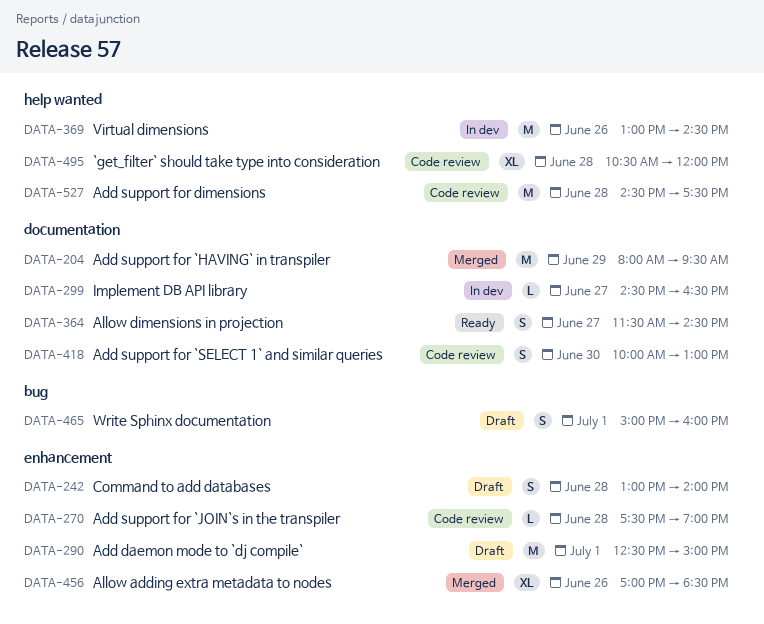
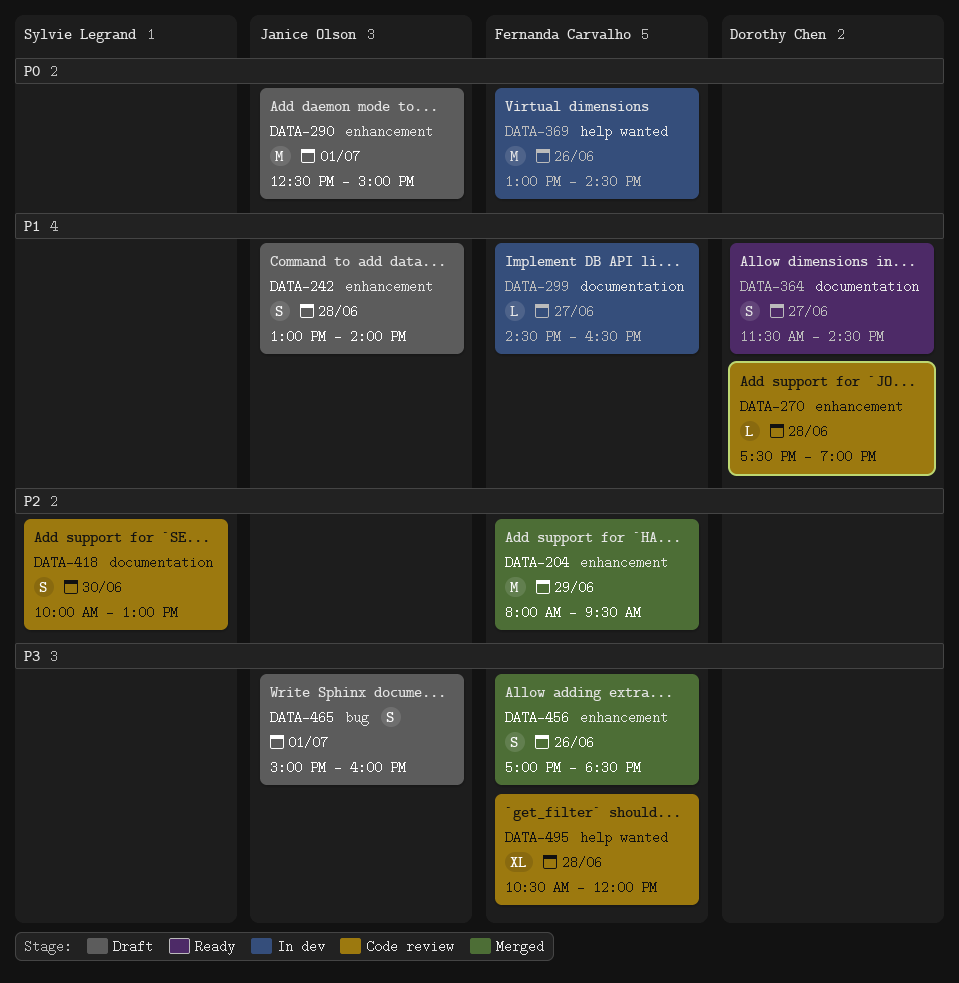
DATA-204, label: documentation -> enhancement
DATA-456, estimate: XL -> S
DATA-527: present -> none

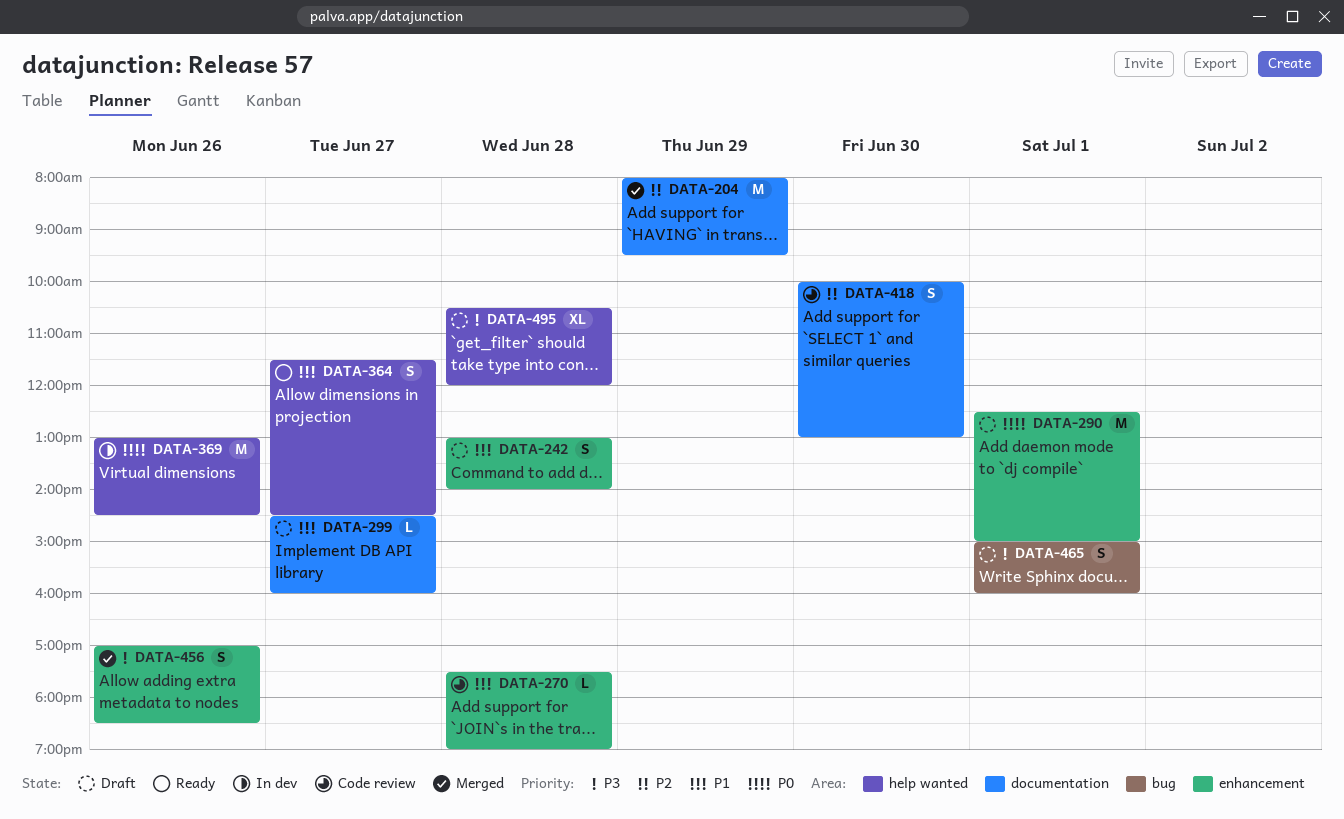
DATA-204, label: enhancement -> documentation
DATA-299, status: In dev -> Draft
DATA-299, ends: 16:30 -> 16:00
DATA-364, label: documentation -> help wanted
DATA-495, status: Code review -> Draft

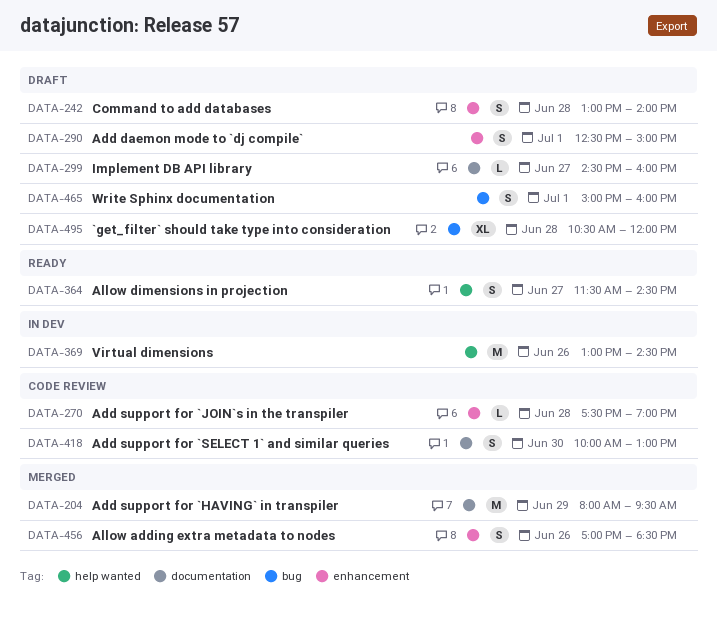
DATA-290, estimate: M -> S
DATA-495, label: help wanted -> bug

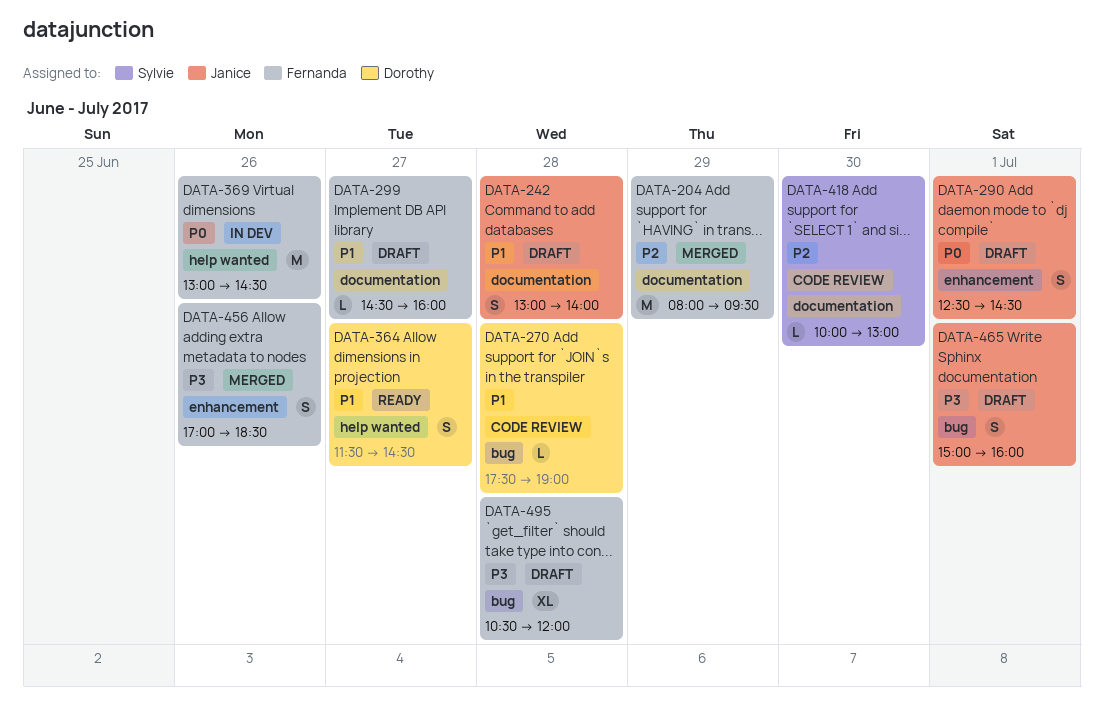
DATA-242, label: enhancement -> documentation
DATA-270, label: enhancement -> bug
DATA-290, ends: 15:00 -> 14:30
DATA-418, estimate: S -> L

